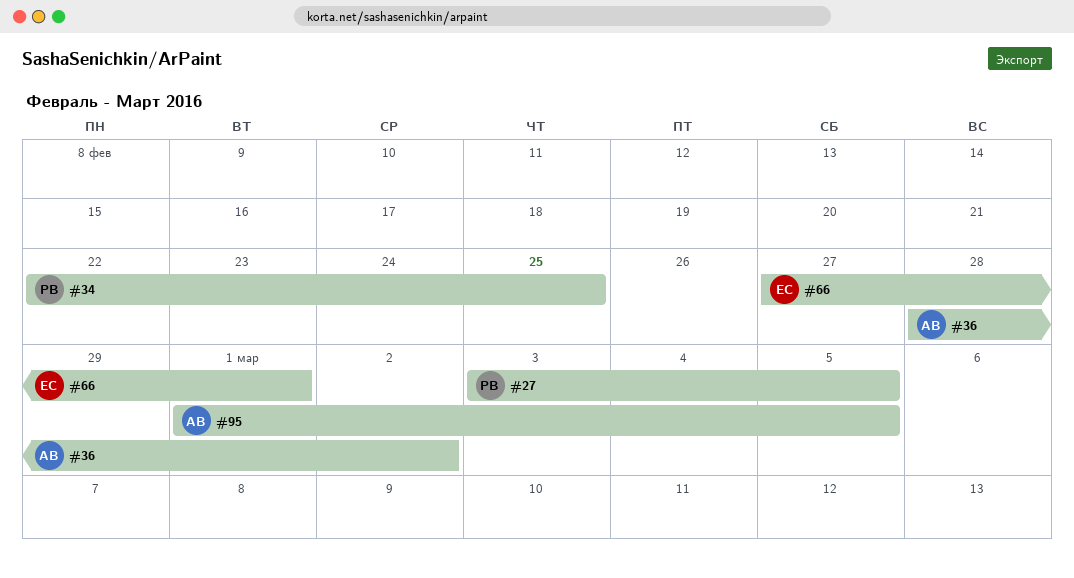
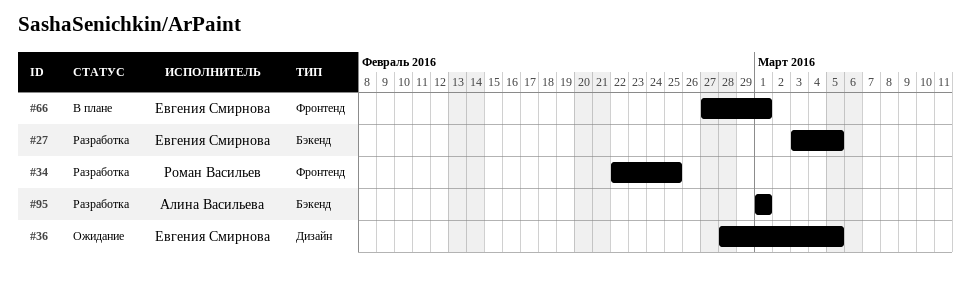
#27, owner: Роман Васильев -> Евгения Смирнова
#36, owner: Алина Васильева -> Евгения Смирнова
#36, due: Mar 2 -> Mar 5
#95, due: Mar 5 -> Mar 1

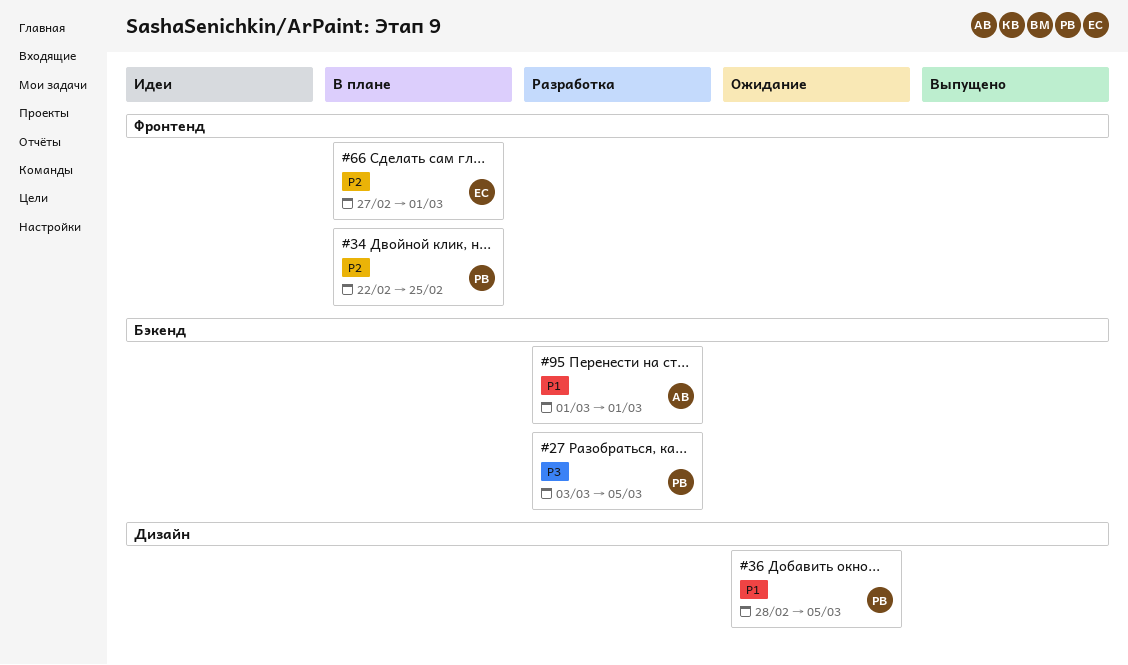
#27, owner: Евгения Смирнова -> Роман Васильев
#34, status: Разработка -> В плане
#36, owner: Евгения Смирнова -> Роман Васильев

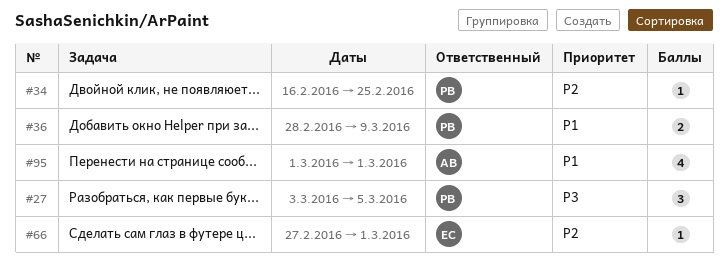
#34, start: Feb 22 -> Feb 16
#36, due: Mar 5 -> Mar 9

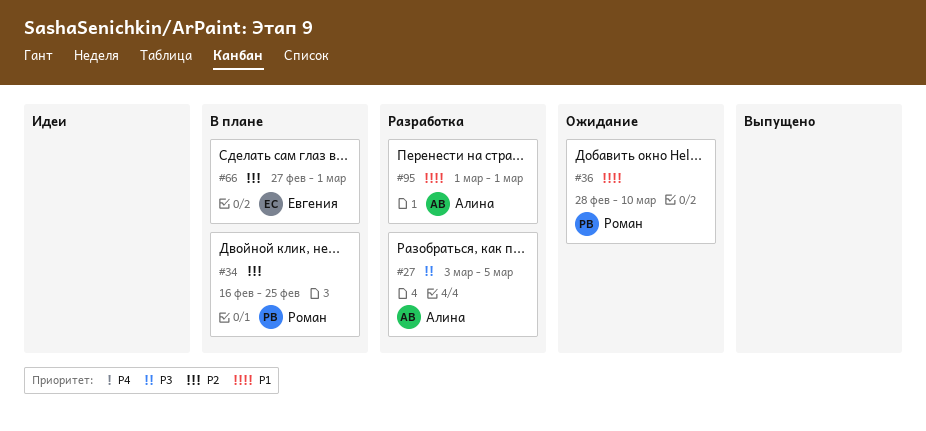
#27, owner: Роман -> Алина
#36, due: Mar 9 -> Mar 10

